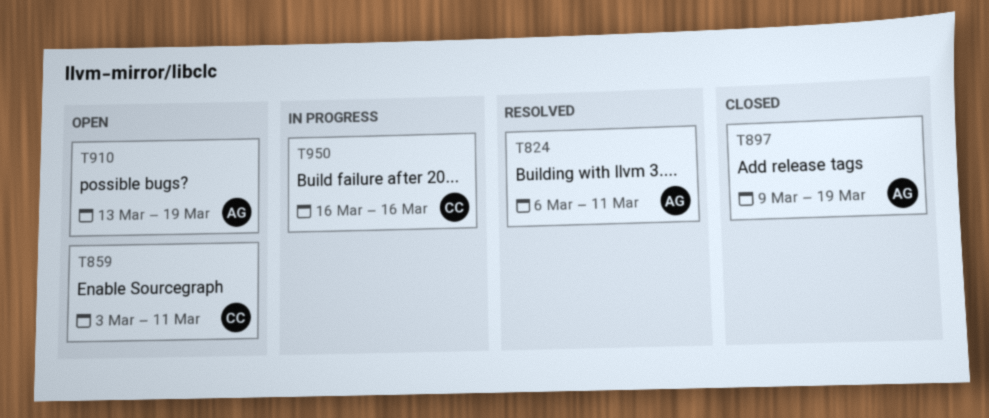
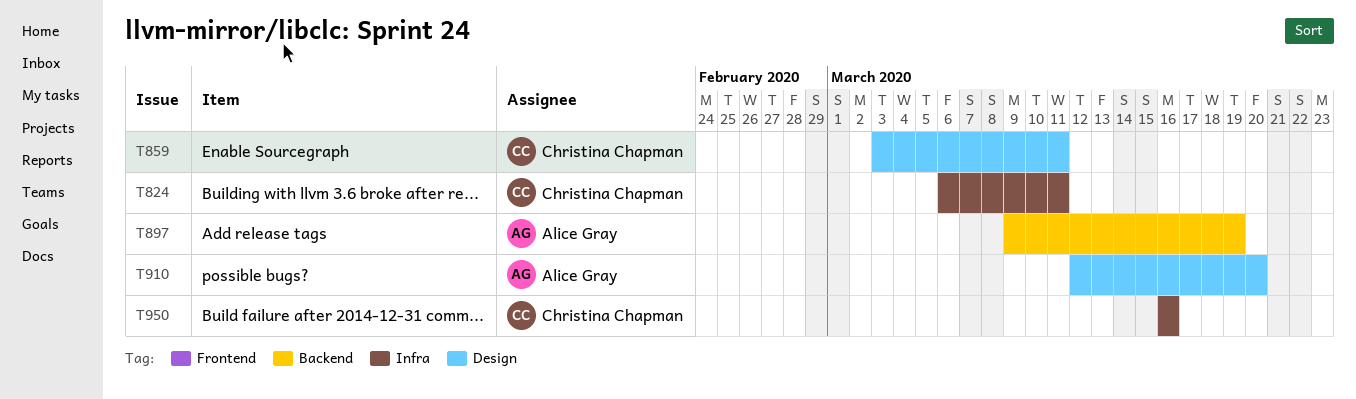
T824, owner: Alice Gray -> Christina Chapman
T910, start: Mar 13 -> Mar 12
T910, due: Mar 19 -> Mar 20

